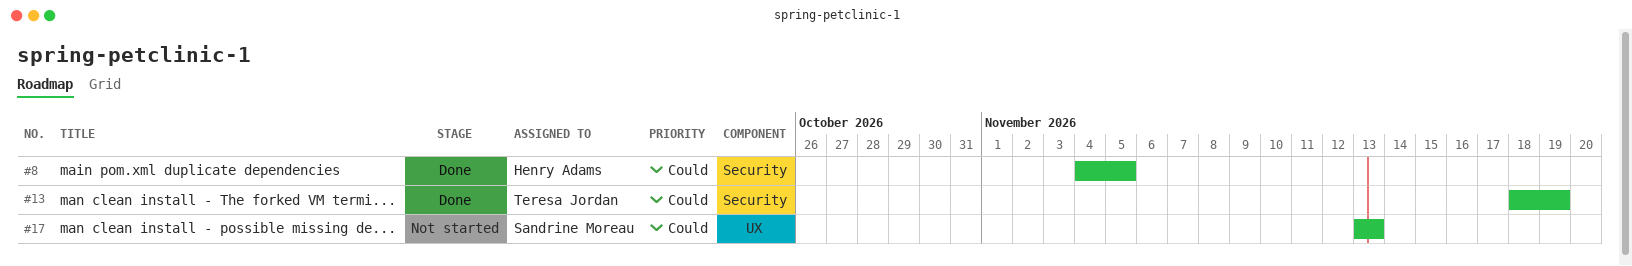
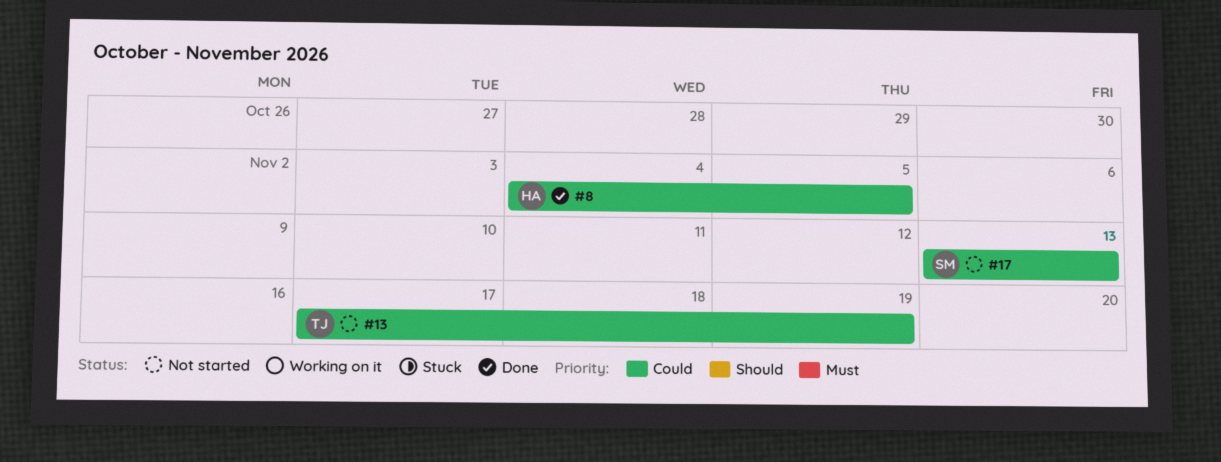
#13, status: Done -> Not started
#13, start: Nov 18 -> Nov 17

